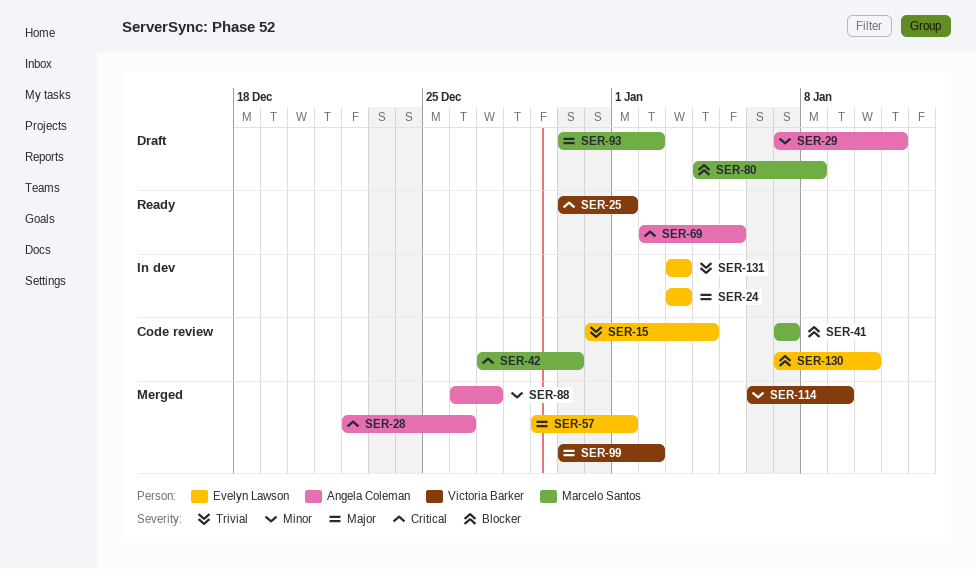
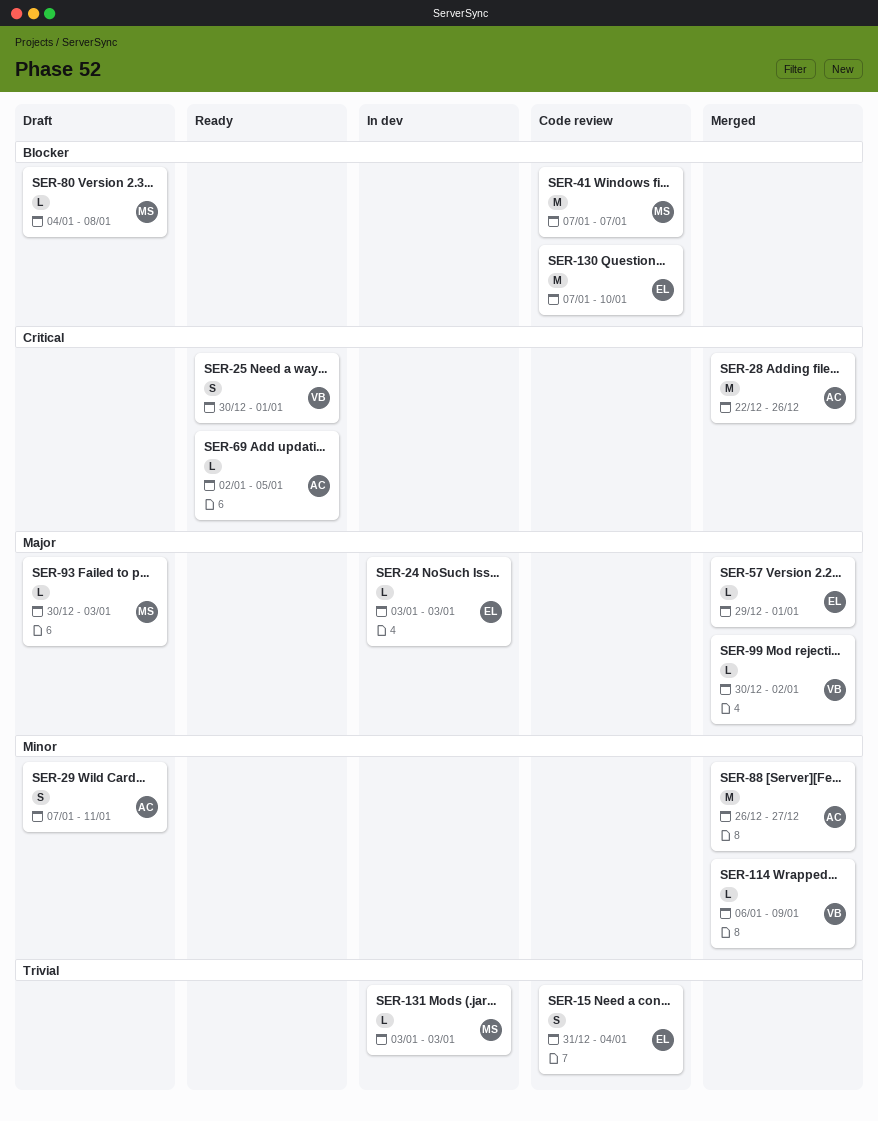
SER-42: present -> none
SER-93, due: Jan 2 -> Jan 3
SER-131, owner: Evelyn Lawson -> Marcelo Santos

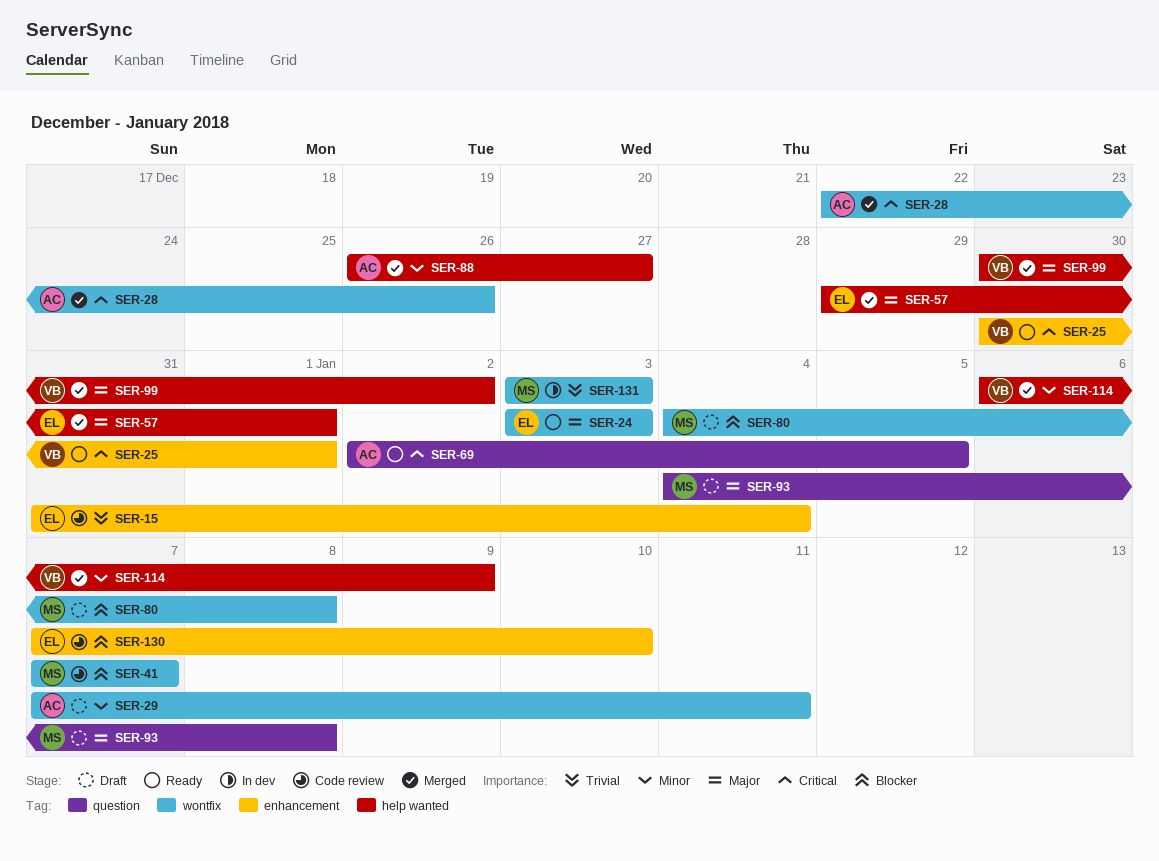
SER-24, status: In dev -> Ready
SER-93, start: Dec 30 -> Jan 4
SER-93, due: Jan 3 -> Jan 8

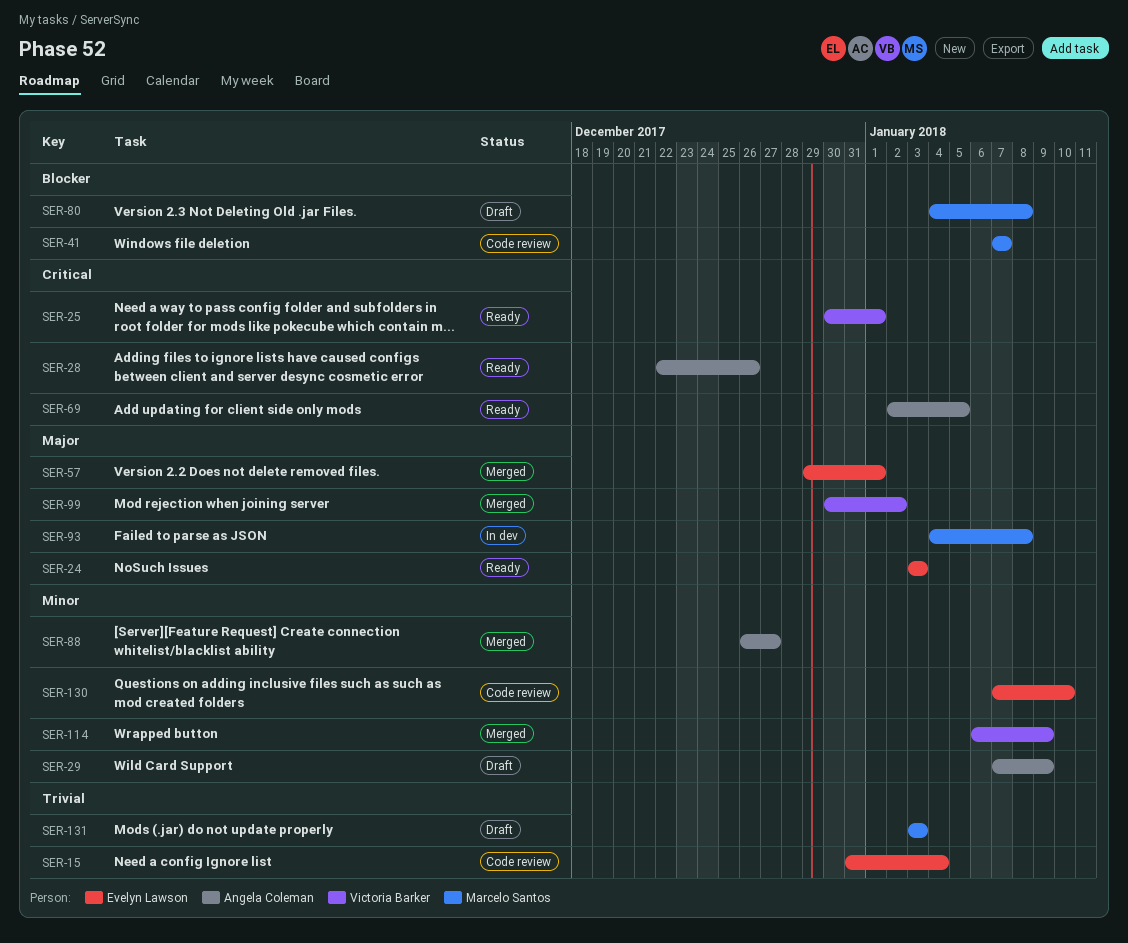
SER-28, status: Merged -> Ready
SER-29, due: Jan 11 -> Jan 9
SER-93, status: Draft -> In dev
SER-130, priority: Blocker -> Minor
SER-131, status: In dev -> Draft

